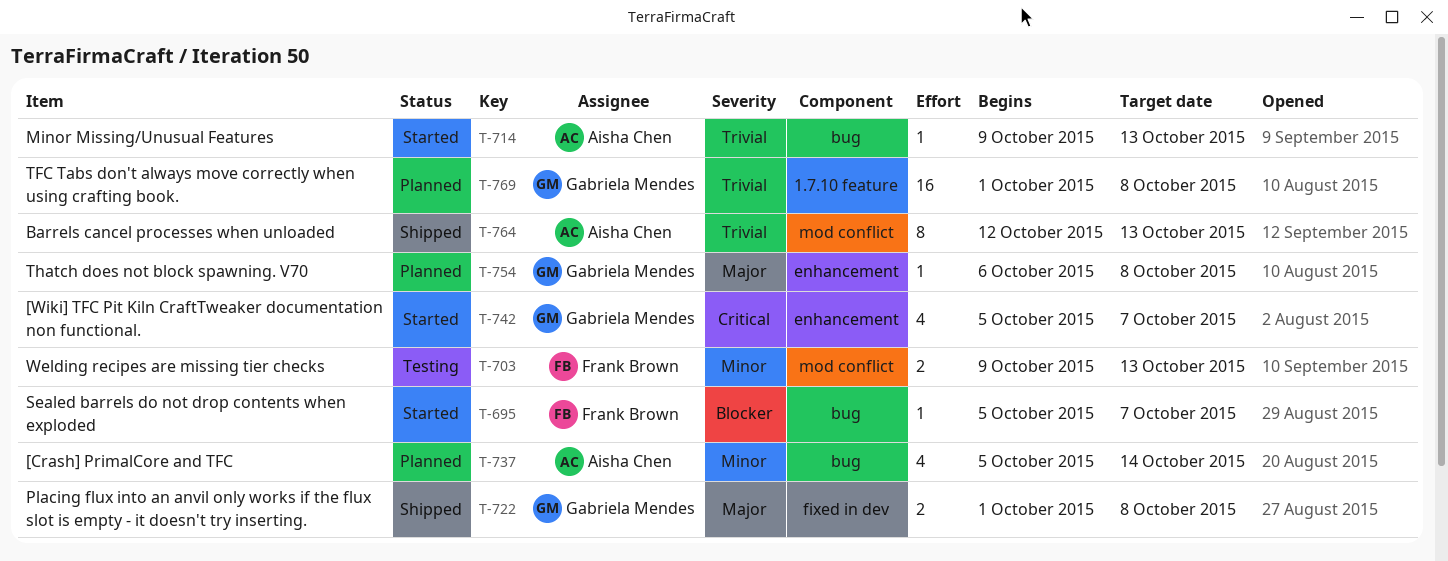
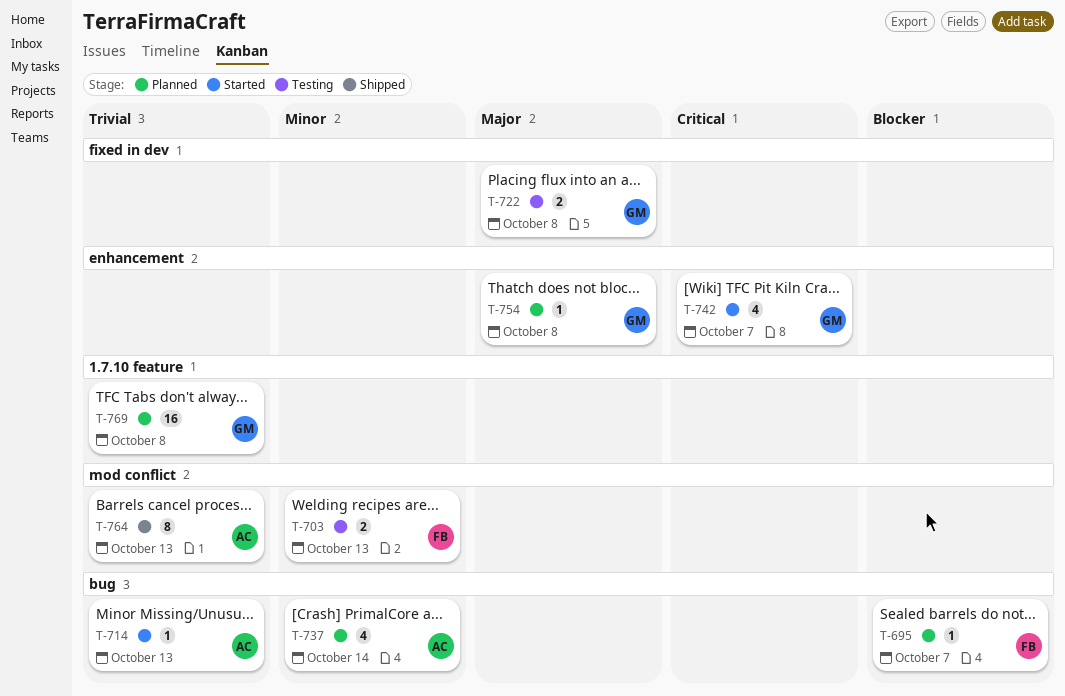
T-695, status: Started -> Planned
T-722, status: Shipped -> Testing

